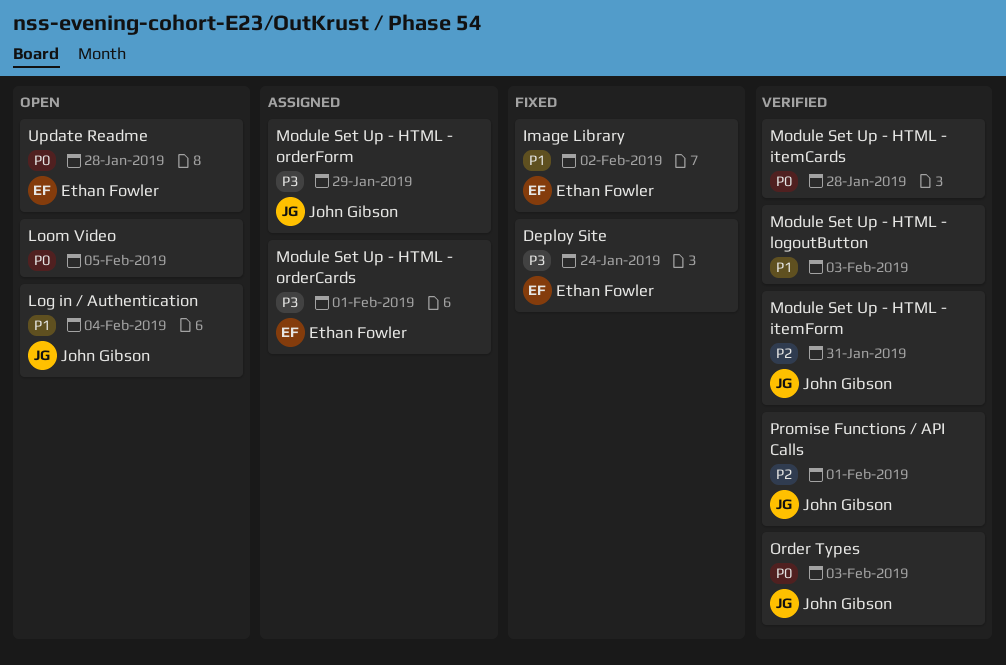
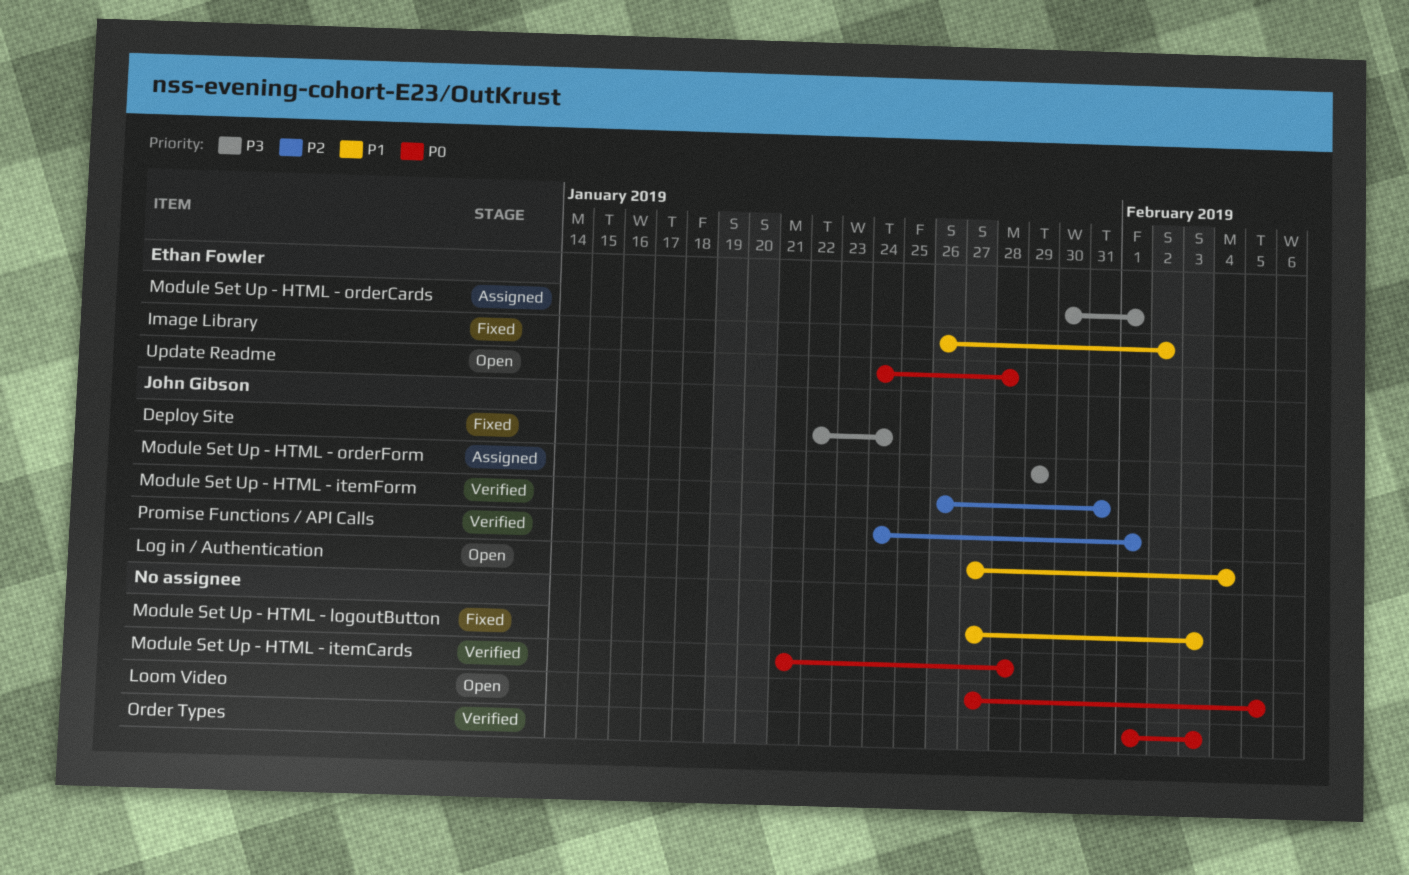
Deploy Site, owner: Ethan Fowler -> John Gibson
Module Set Up - HTML - logoutButton, status: Verified -> Fixed
Order Types, owner: John Gibson -> none

